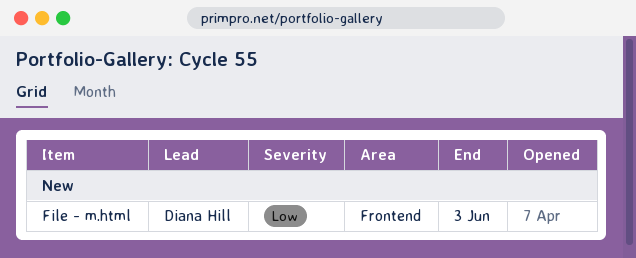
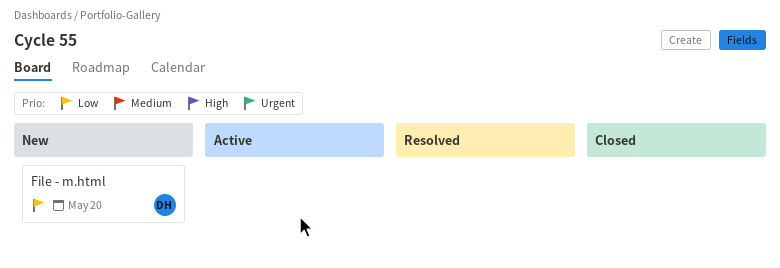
File - m.html, due: Jun 3 -> May 20

